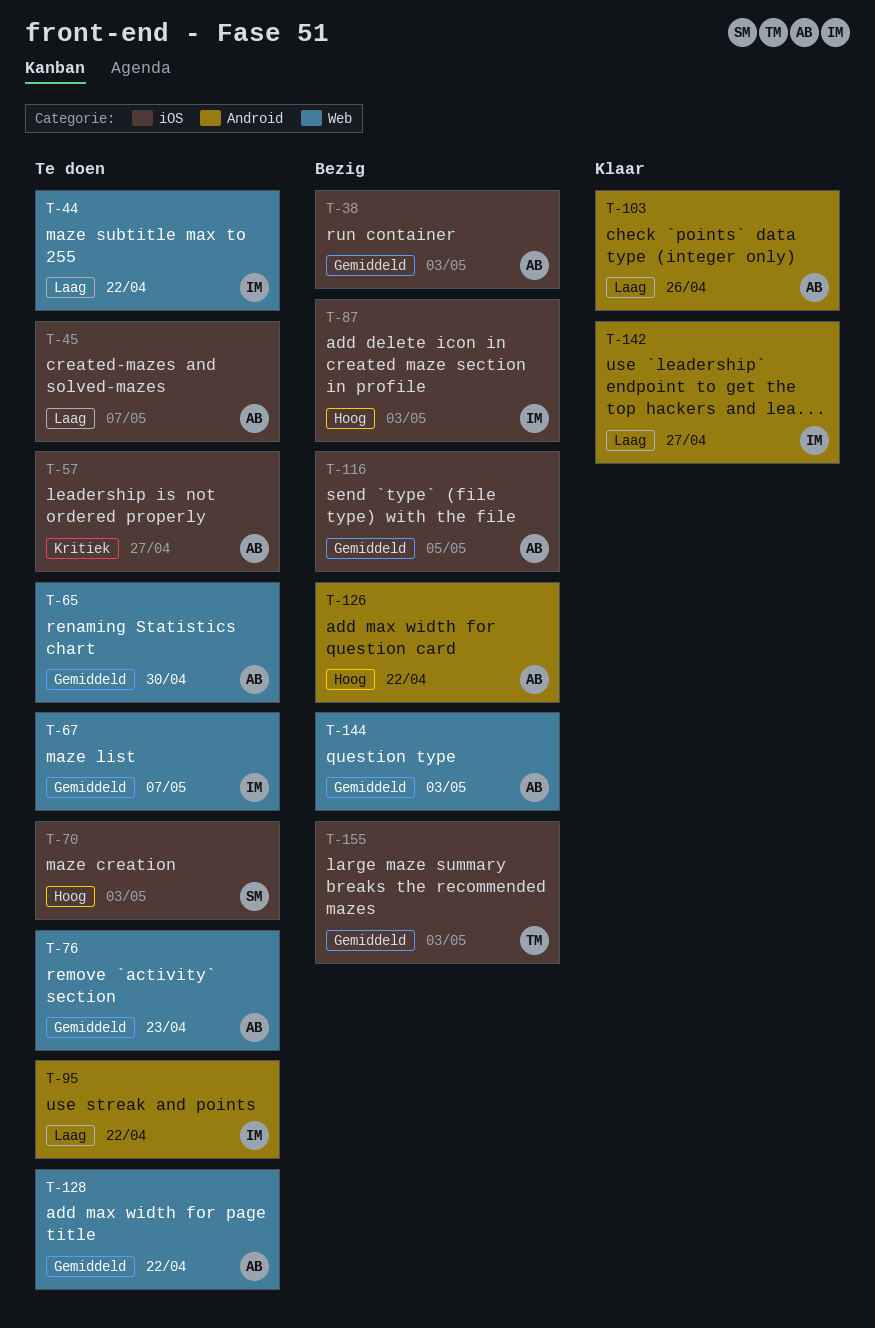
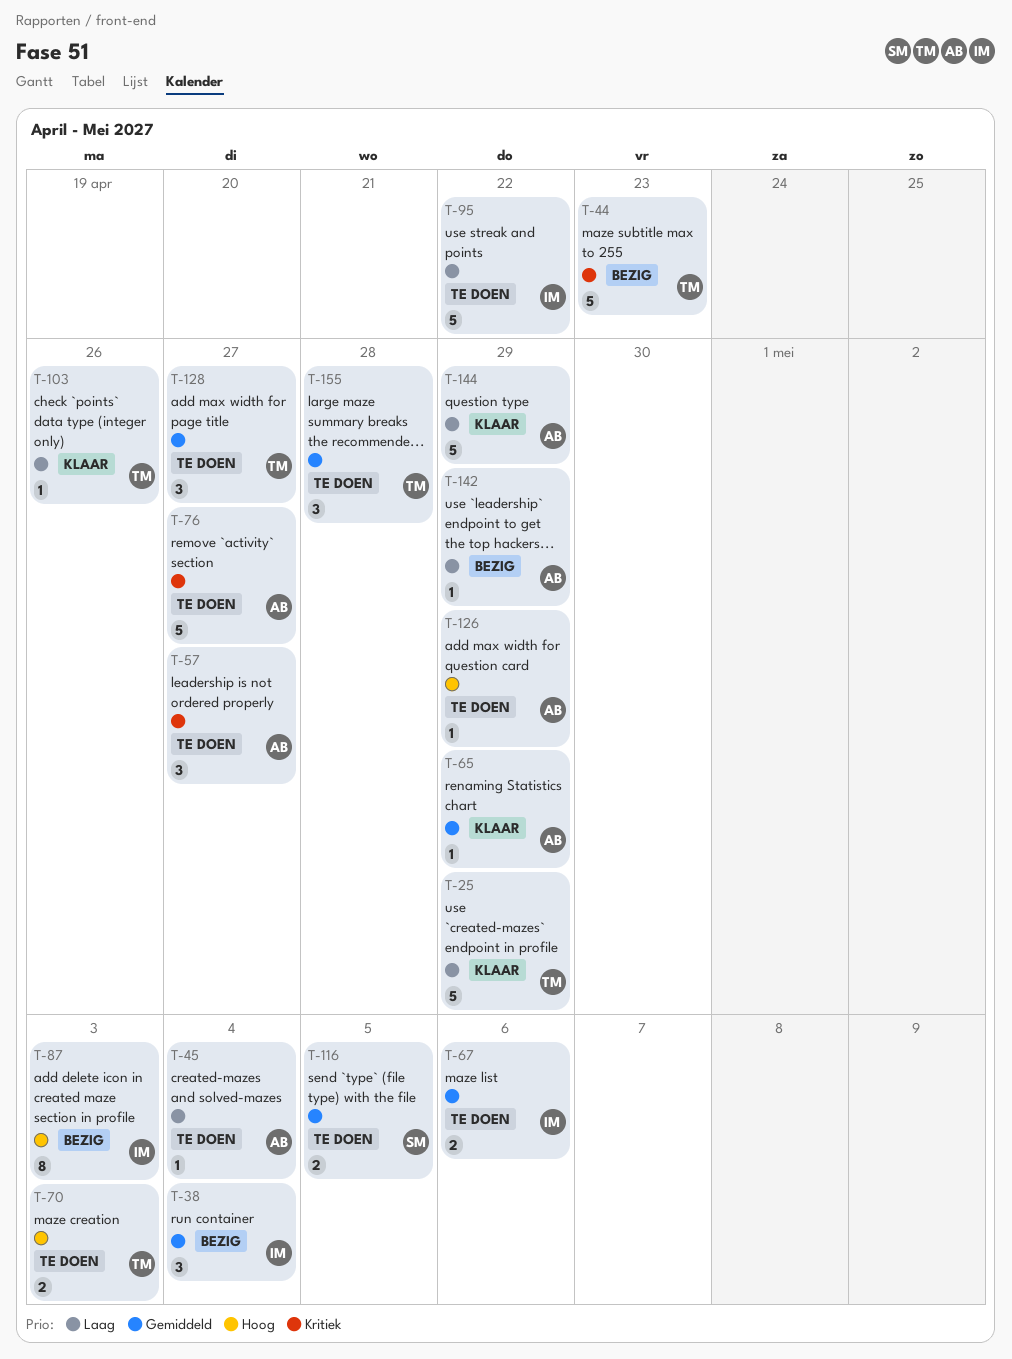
T-25: none -> present
T-38, owner: AB -> IM
T-38, due: May 3 -> May 4
T-44, status: Te doen -> Bezig
T-44, owner: IM -> TM
T-44, priority: Laag -> Kritiek
T-44, due: Apr 22 -> Apr 23
T-45, due: May 7 -> May 4
T-65, status: Te doen -> Klaar
T-65, due: Apr 30 -> Apr 29
T-67, due: May 7 -> May 6
T-70, owner: SM -> TM
T-76, priority: Gemiddeld -> Kritiek
T-76, due: Apr 23 -> Apr 27
T-103, owner: AB -> TM
T-116, status: Bezig -> Te doen
T-116, owner: AB -> SM
T-126, status: Bezig -> Te doen
T-126, due: Apr 22 -> Apr 29
T-128, owner: AB -> TM
T-128, due: Apr 22 -> Apr 27
T-142, status: Klaar -> Bezig
T-142, owner: IM -> AB
T-142, due: Apr 27 -> Apr 29
T-144, status: Bezig -> Klaar
T-144, priority: Gemiddeld -> Laag
T-144, due: May 3 -> Apr 29
T-155, status: Bezig -> Te doen
T-155, due: May 3 -> Apr 28

